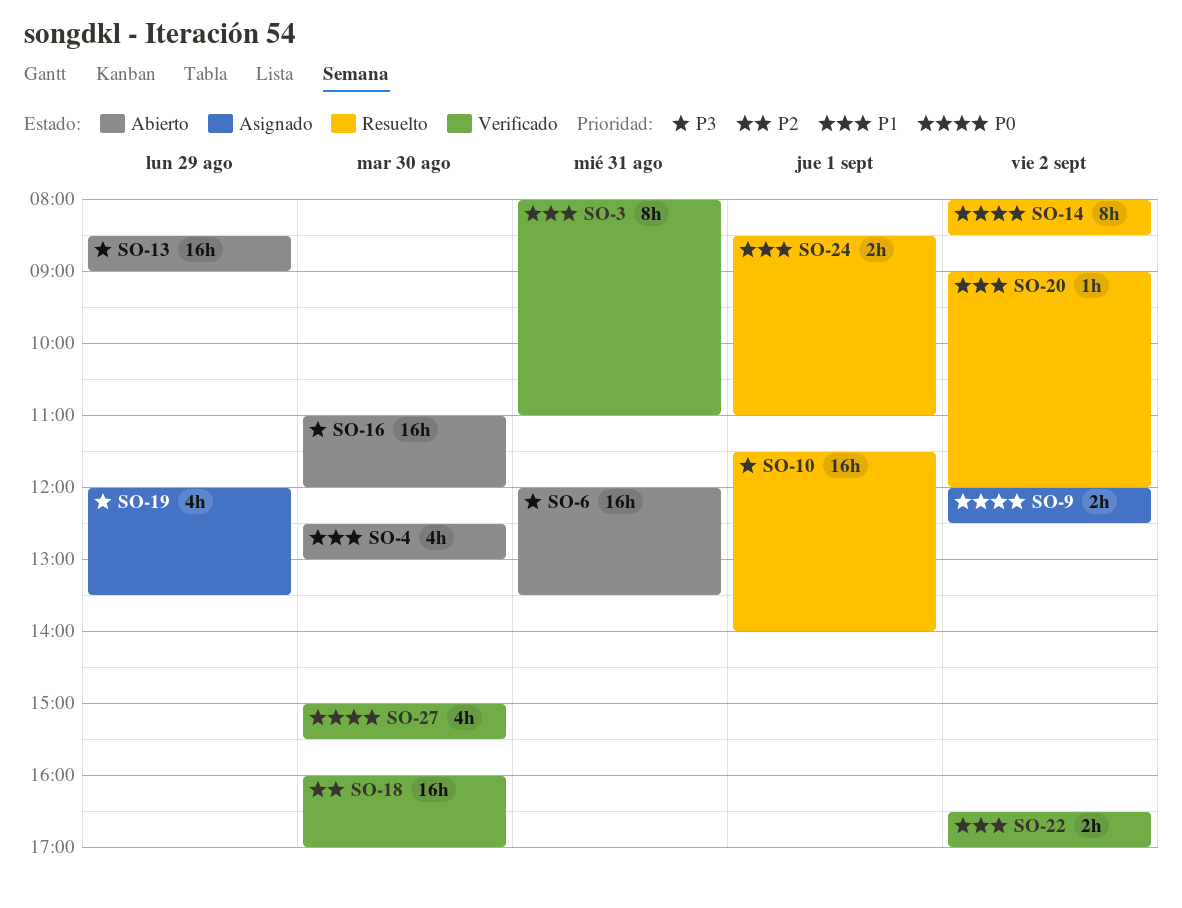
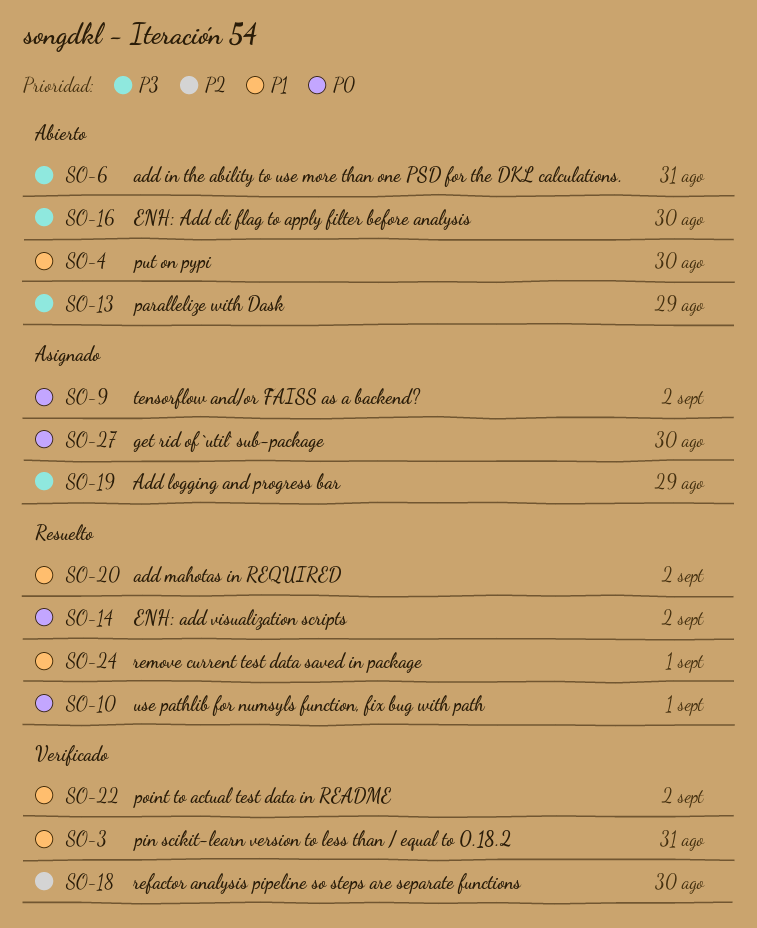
SO-10, priority: P3 -> P0
SO-27, status: Verificado -> Asignado

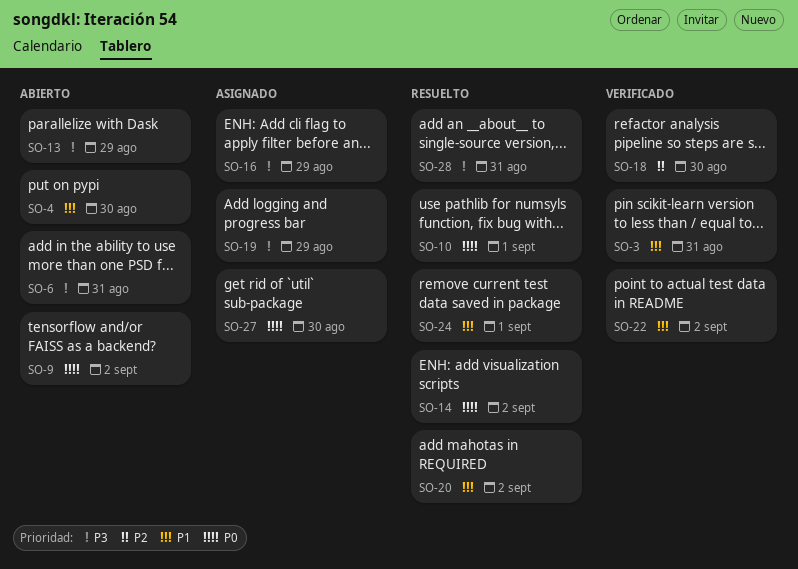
SO-9, status: Asignado -> Abierto
SO-16, status: Abierto -> Asignado
SO-16, day: Aug 30 -> Aug 29
SO-28: none -> present

